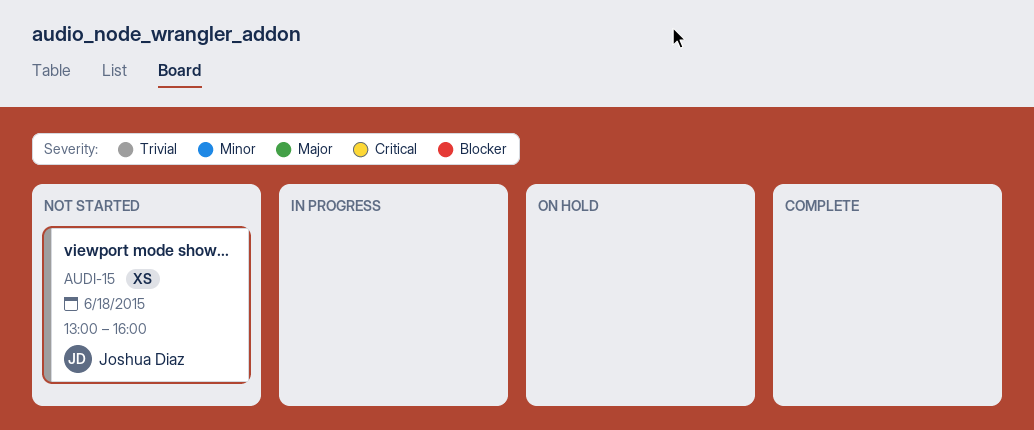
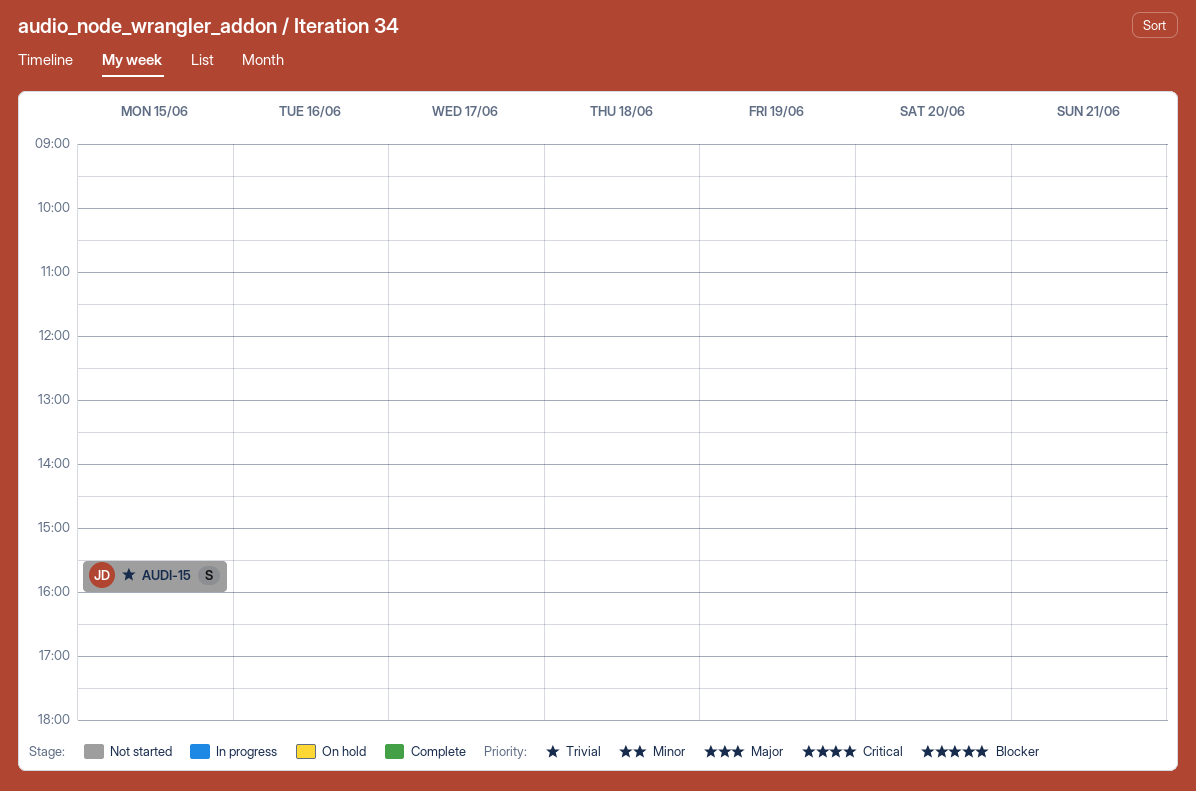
AUDI-15, estimate: XS -> S
AUDI-15, day: Jun 18 -> Jun 15
AUDI-15, begins: 13:00 -> 15:30

